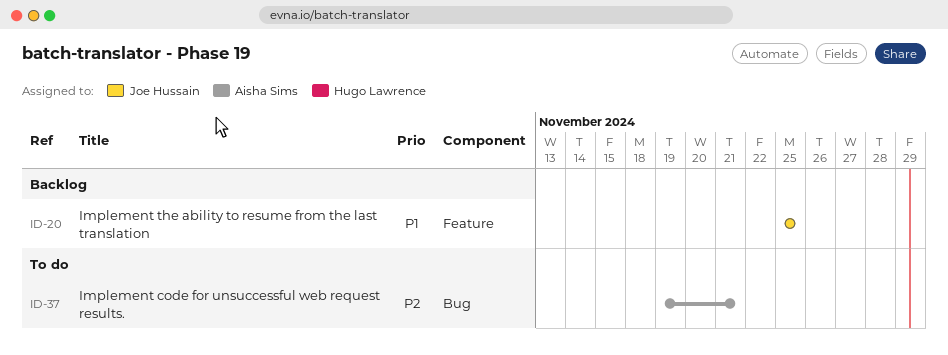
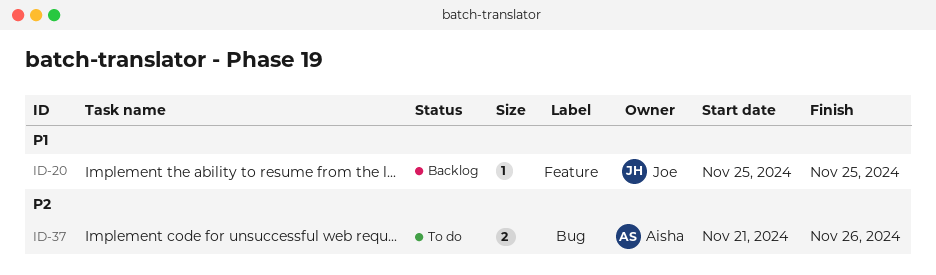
ID-37, start: Nov 19 -> Nov 21
ID-37, due: Nov 21 -> Nov 26

